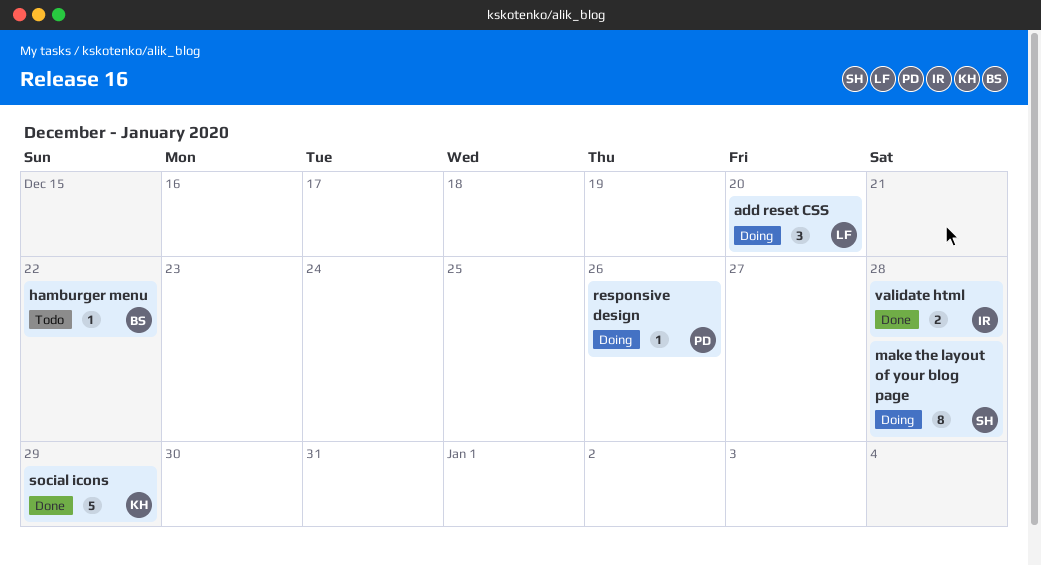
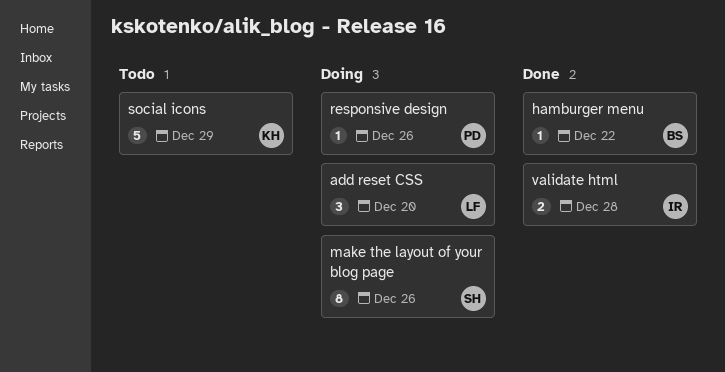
hamburger menu, status: Todo -> Done
make the layout of your blog page, due: Dec 28 -> Dec 26
social icons, status: Done -> Todo

